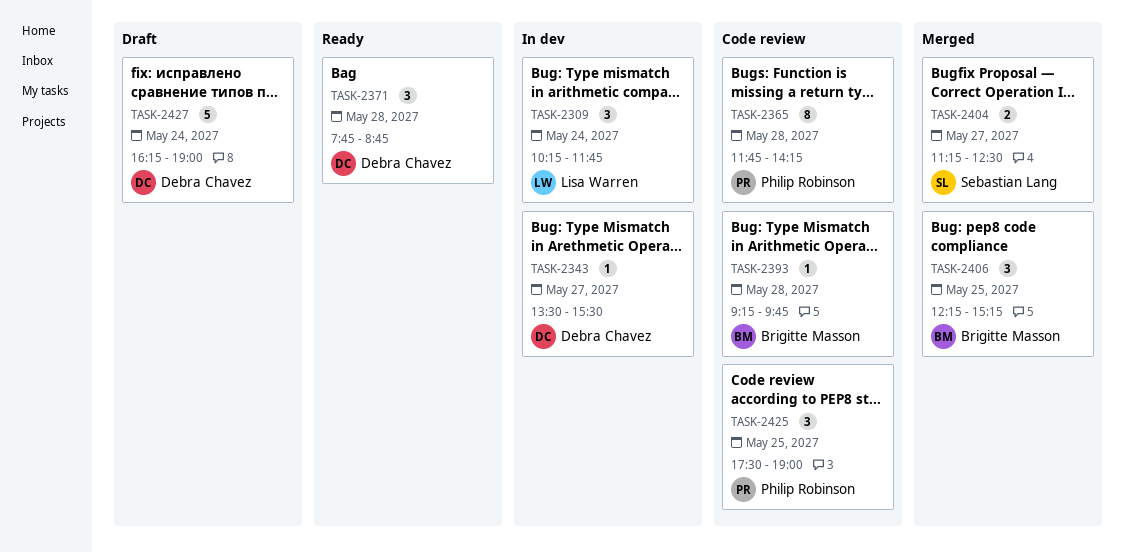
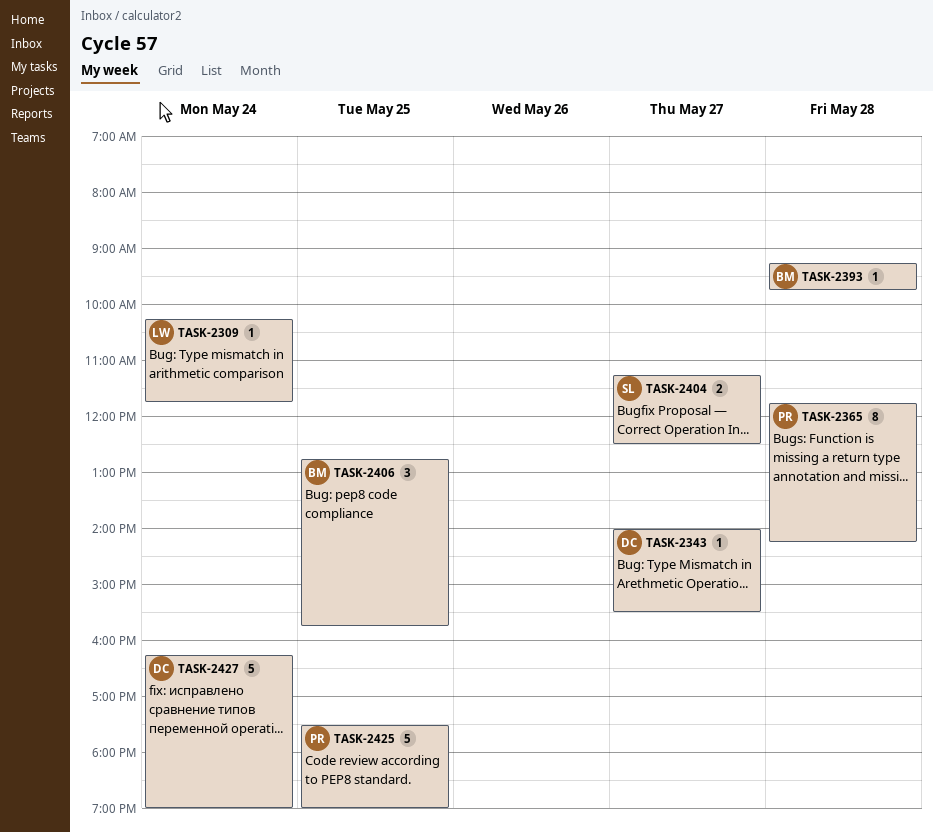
TASK-2309, estimate: 3 -> 1
TASK-2343, begins: 13:30 -> 14:00
TASK-2371: present -> none
TASK-2406, begins: 12:15 -> 12:45
TASK-2406, ends: 15:15 -> 15:45
TASK-2425, estimate: 3 -> 5

